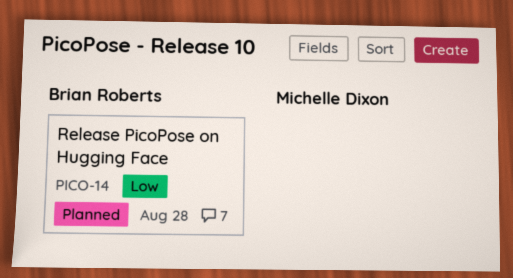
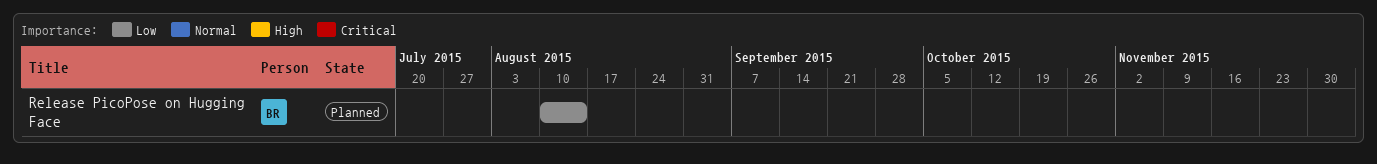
Release PicoPose on Hugging Face, due: Aug 28 -> Aug 14

